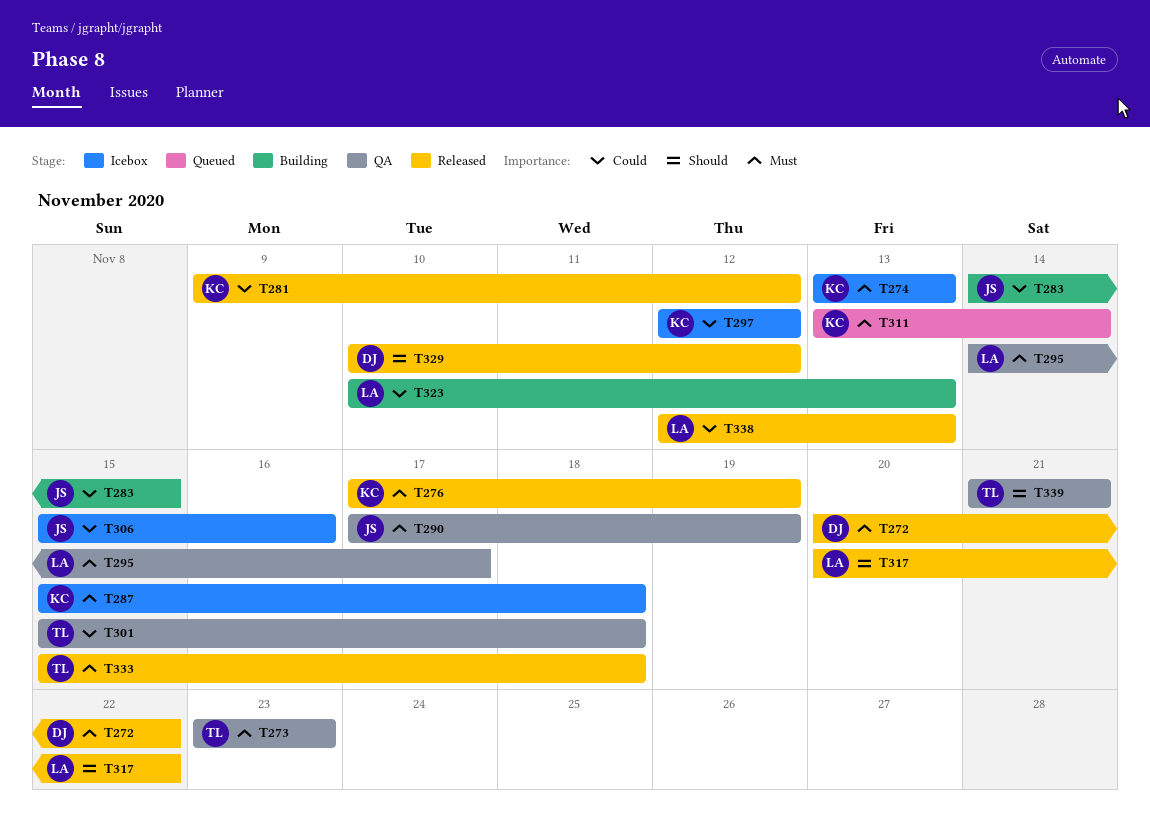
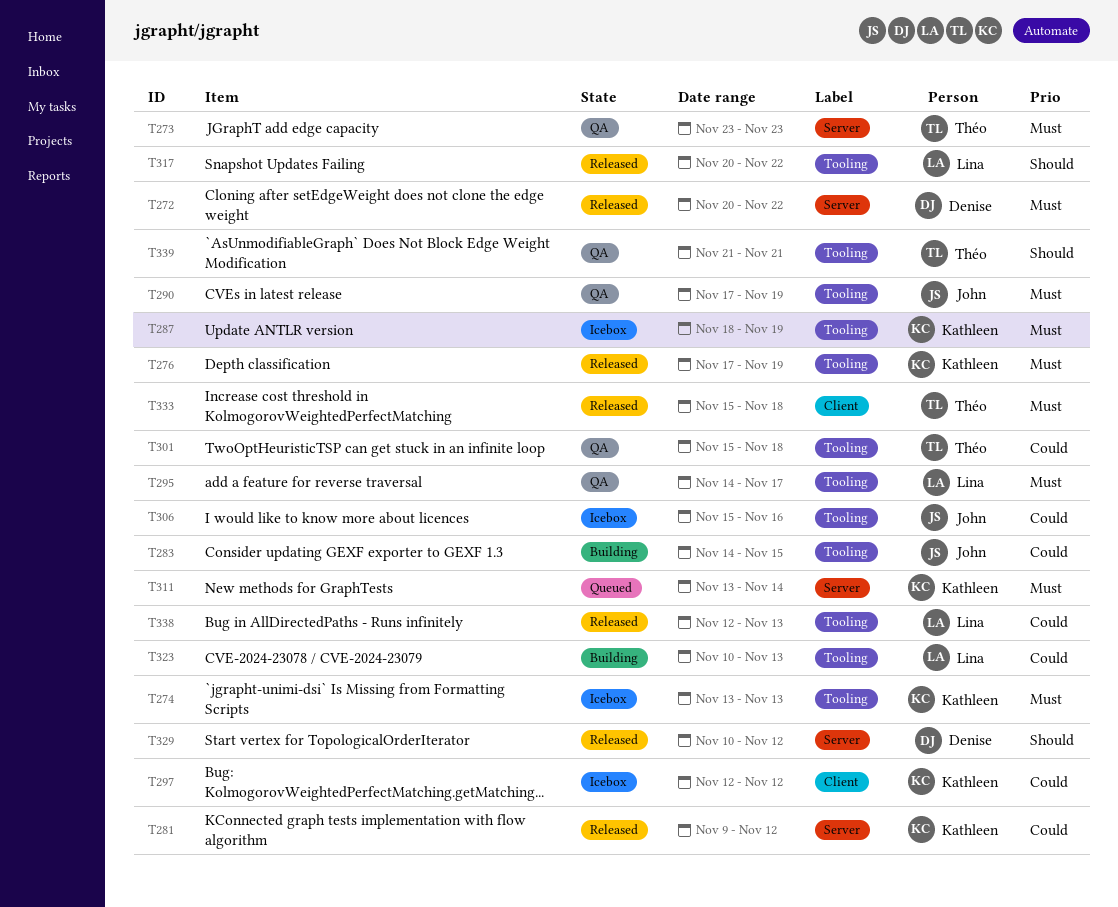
T287, start: Nov 15 -> Nov 18
T287, due: Nov 18 -> Nov 19

